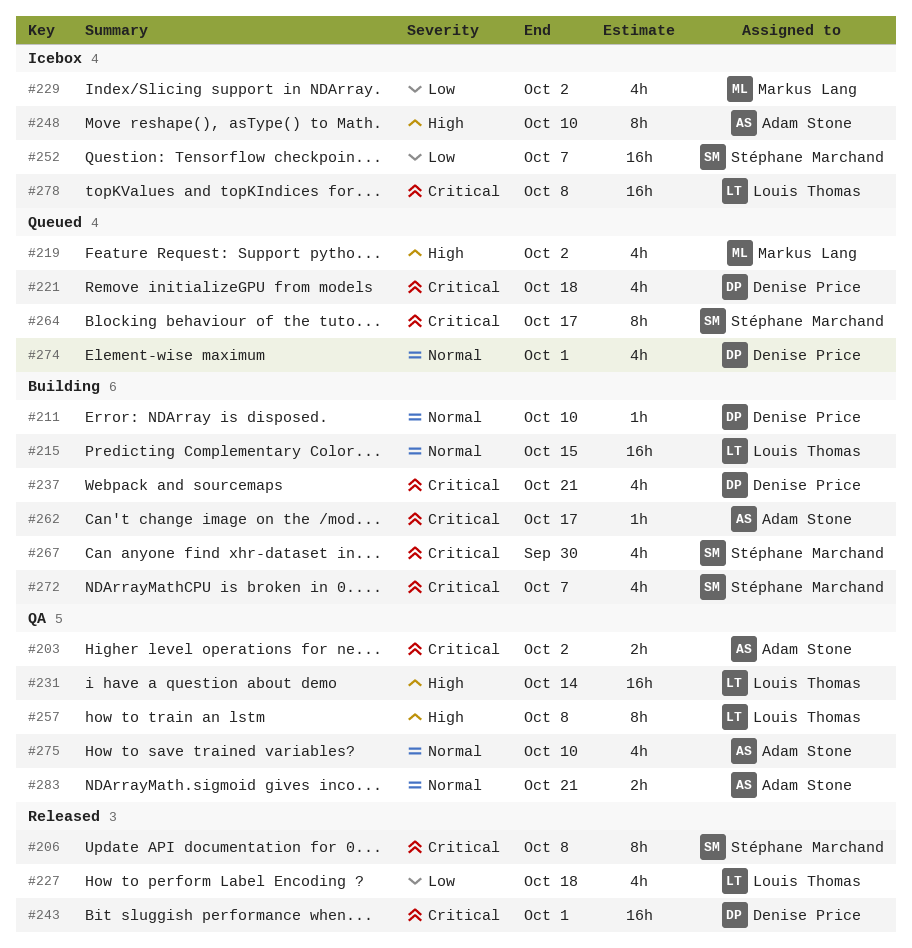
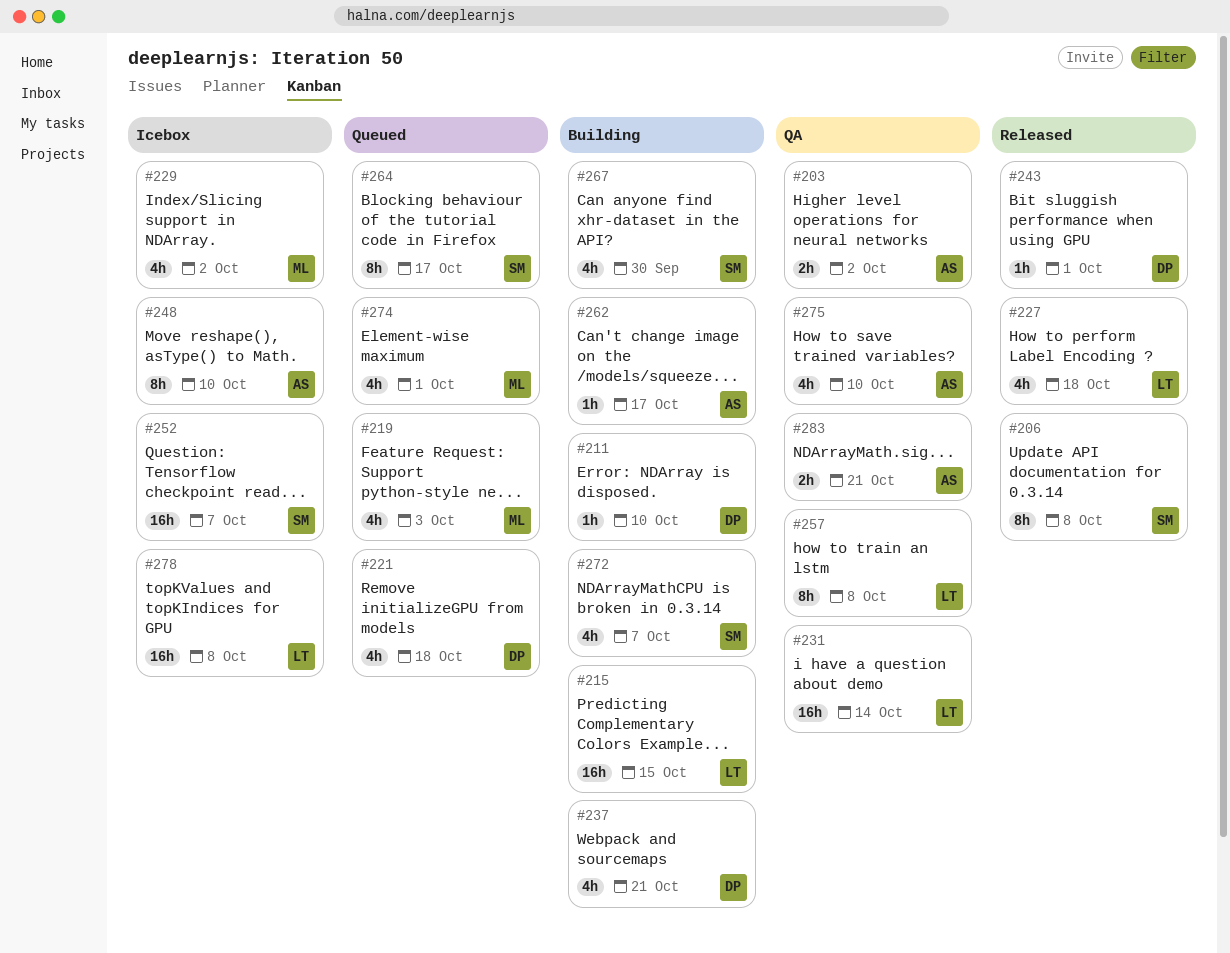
#219, due: Oct 2 -> Oct 3
#243, estimate: 16h -> 1h
#274, owner: Denise Price -> Markus Lang

